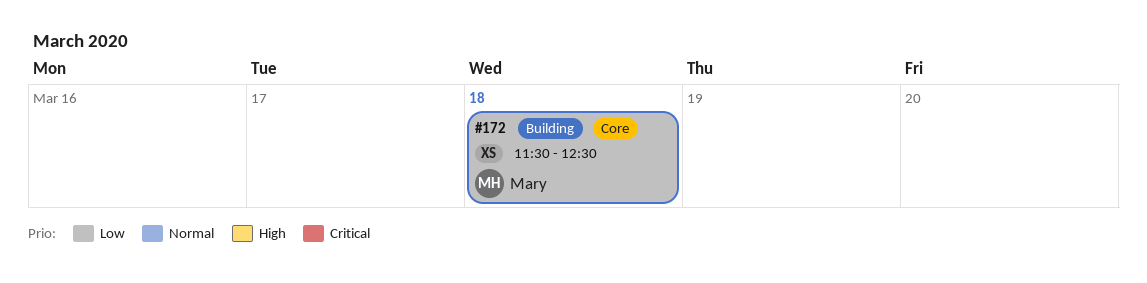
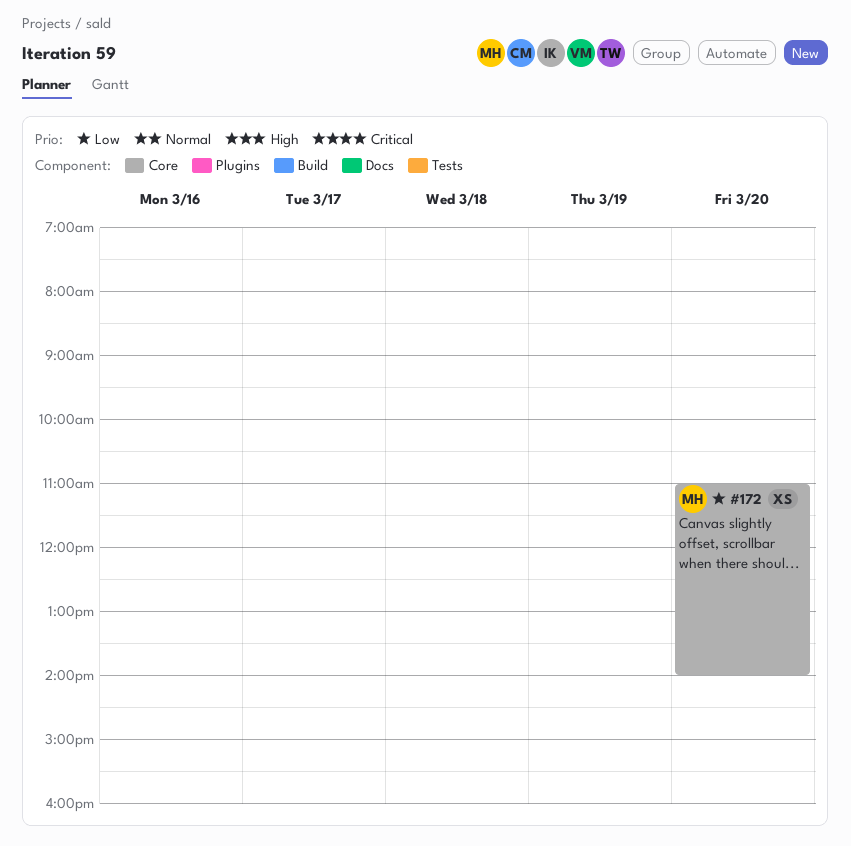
#172, day: Mar 18 -> Mar 20
#172, begins: 11:30 -> 11:00
#172, ends: 12:30 -> 14:00

